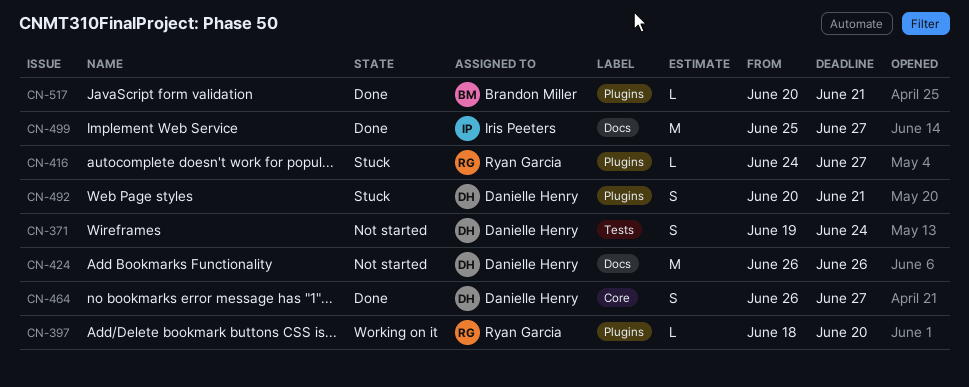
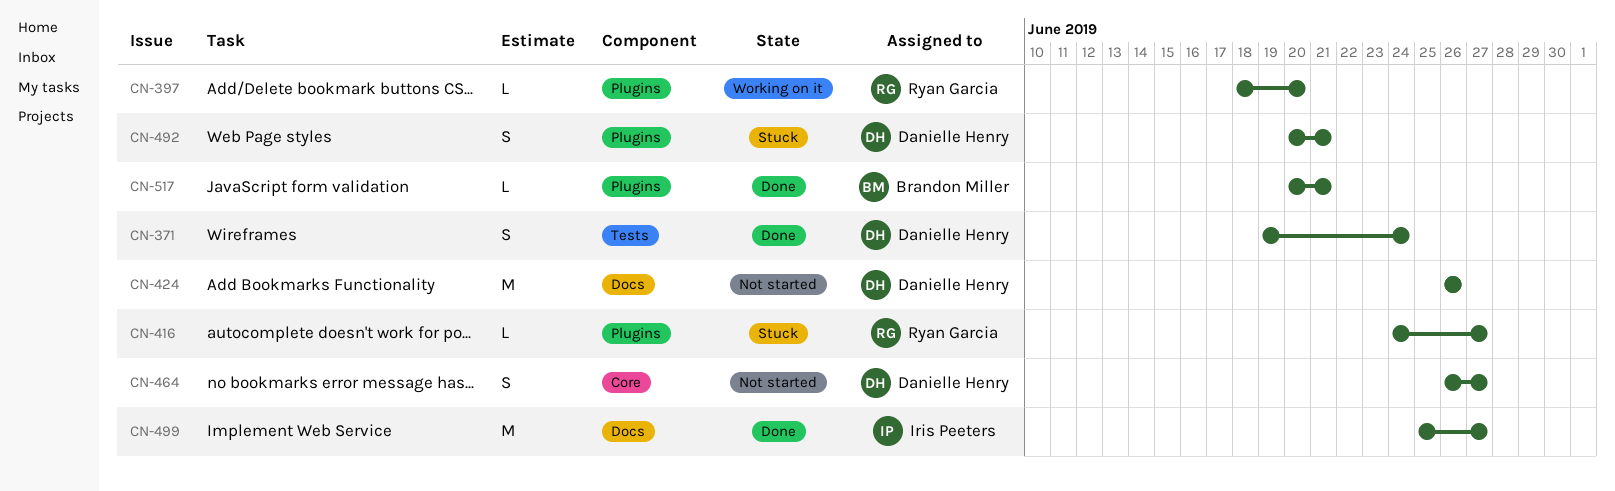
CN-371, status: Not started -> Done
CN-464, status: Done -> Not started

